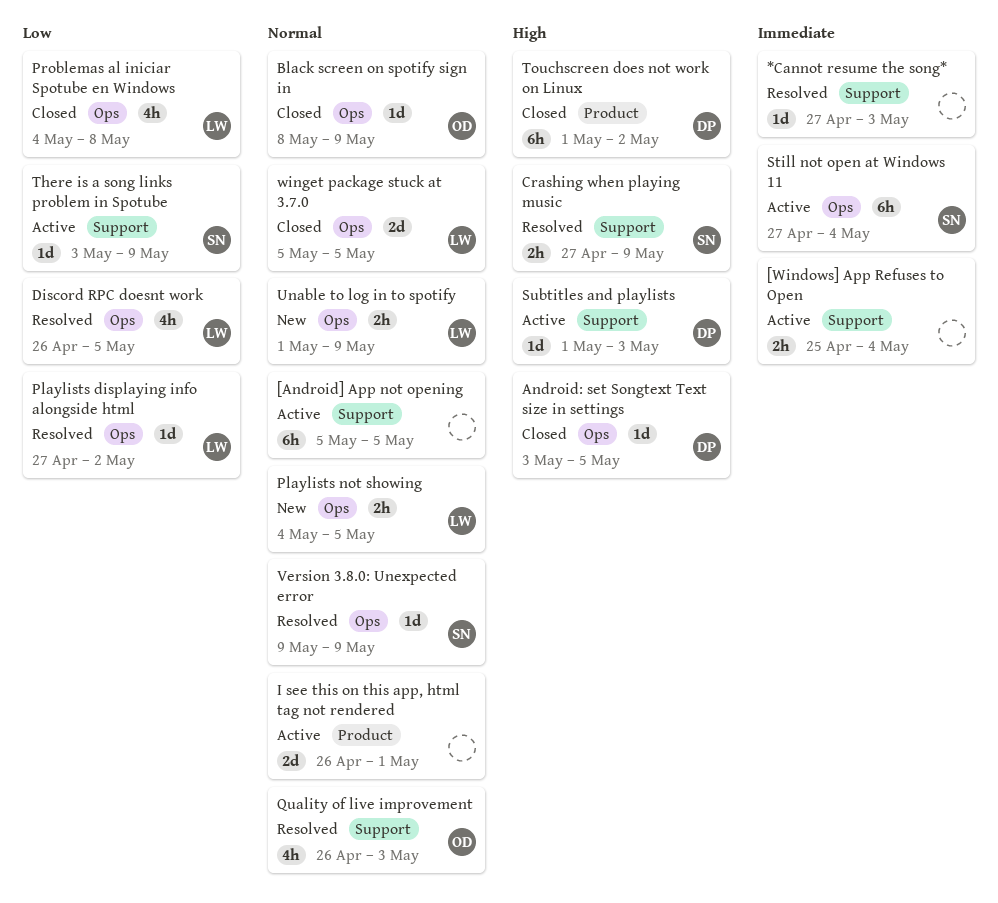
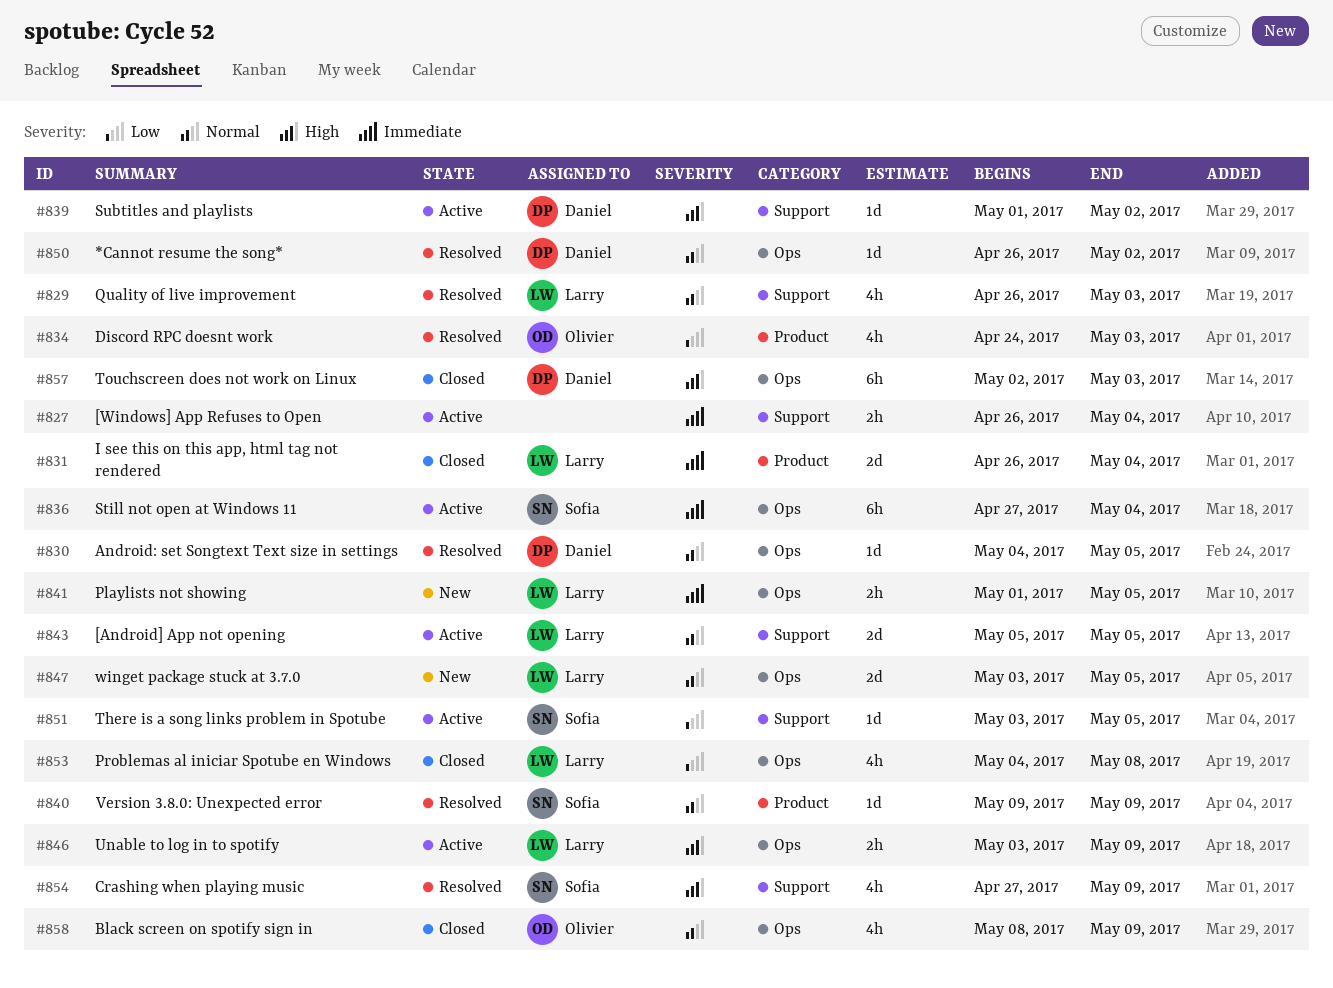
*Cannot resume the song*, owner: none -> Daniel
*Cannot resume the song*, priority: Immediate -> Normal
*Cannot resume the song*, label: Support -> Ops
*Cannot resume the song*, start: Apr 27 -> Apr 26
*Cannot resume the song*, due: May 3 -> May 2
[Android] App not opening, owner: none -> Larry
[Android] App not opening, estimate: 6h -> 2d
[Windows] App Refuses to Open, start: Apr 25 -> Apr 26
Android: set Songtext Text size in settings, status: Closed -> Resolved
Android: set Songtext Text size in settings, priority: High -> Normal
Android: set Songtext Text size in settings, start: May 3 -> May 4
Black screen on spotify sign in, estimate: 1d -> 4h
Crashing when playing music, estimate: 2h -> 4h
Discord RPC doesnt work, owner: Larry -> Olivier
Discord RPC doesnt work, label: Ops -> Product
Discord RPC doesnt work, start: Apr 26 -> Apr 24
Discord RPC doesnt work, due: May 5 -> May 3
I see this on this app, html tag not rendered, status: Active -> Closed
I see this on this app, html tag not rendered, owner: none -> Larry
I see this on this app, html tag not rendered, priority: Normal -> Immediate
I see this on this app, html tag not rendered, due: May 1 -> May 4
Playlists displaying info alongside html: present -> none
Playlists not showing, priority: Normal -> Immediate
Playlists not showing, start: May 4 -> May 1
Quality of live improvement, owner: Olivier -> Larry
Subtitles and playlists, due: May 3 -> May 2
There is a song links problem in Spotube, due: May 9 -> May 5
Touchscreen does not work on Linux, label: Product -> Ops
Touchscreen does not work on Linux, start: May 1 -> May 2
Touchscreen does not work on Linux, due: May 2 -> May 3
Unable to log in to spotify, status: New -> Active
Unable to log in to spotify, priority: Normal -> High
Unable to log in to spotify, start: May 1 -> May 3
Version 3.8.0: Unexpected error, label: Ops -> Product
winget package stuck at 3.7.0, status: Closed -> New
winget package stuck at 3.7.0, start: May 5 -> May 3

